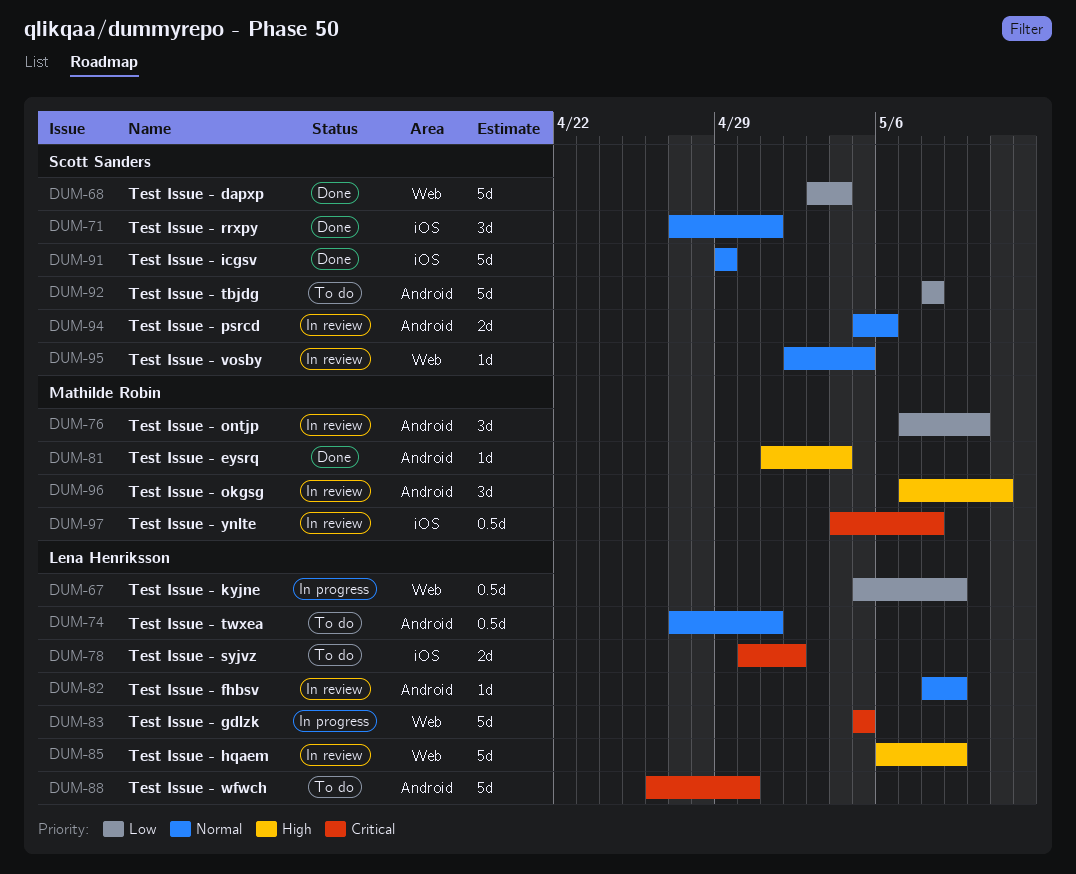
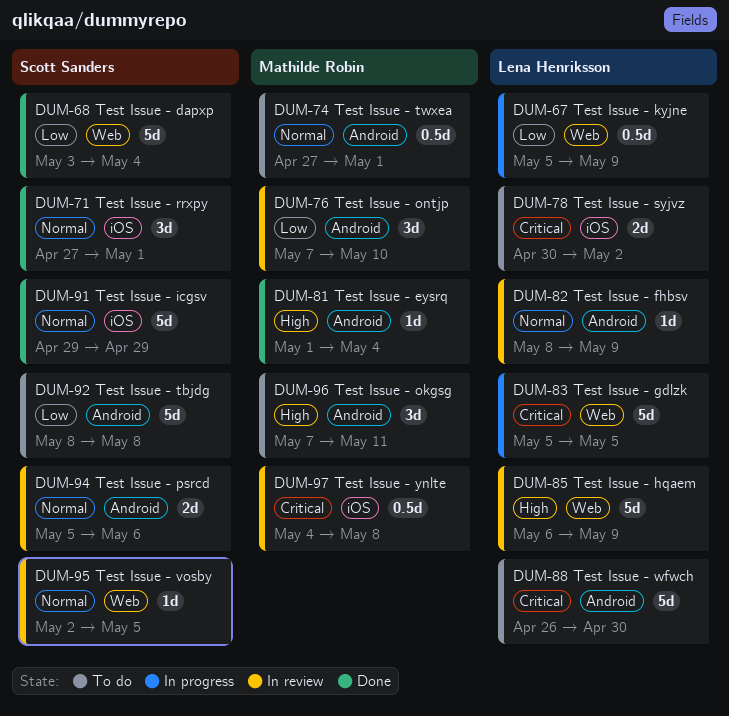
DUM-74, owner: Lena Henriksson -> Mathilde Robin
DUM-96, status: In review -> To do

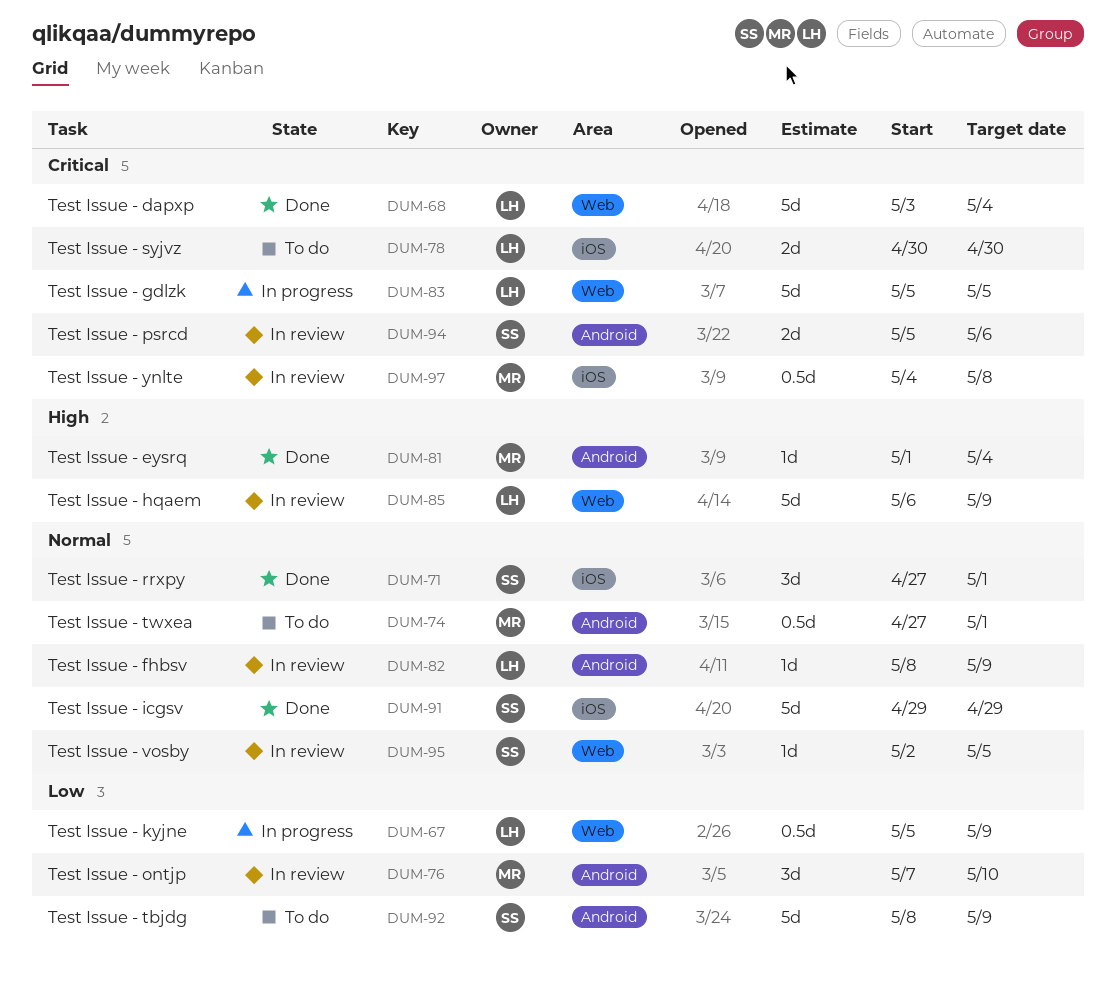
DUM-68, owner: Scott Sanders -> Lena Henriksson
DUM-68, priority: Low -> Critical
DUM-78, due: May 2 -> Apr 30
DUM-88: present -> none
DUM-92, due: May 8 -> May 9
DUM-94, priority: Normal -> Critical
DUM-96: present -> none

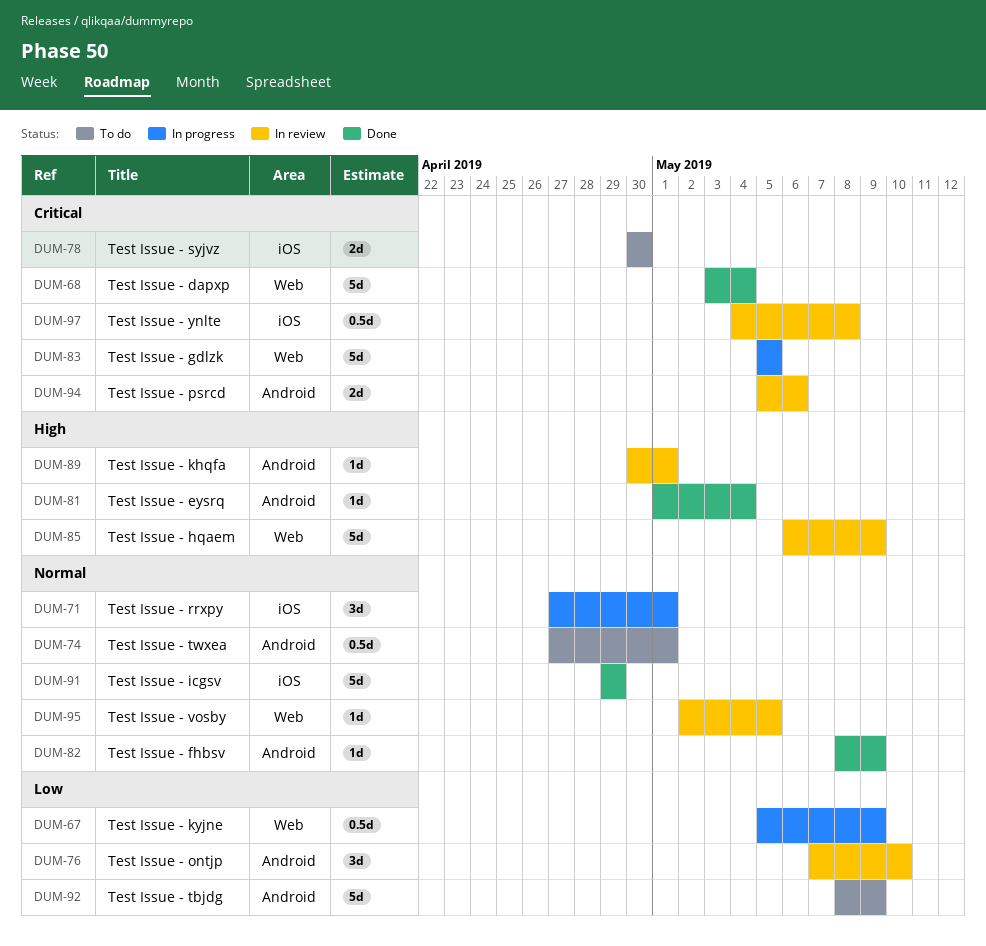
DUM-71, status: Done -> In progress
DUM-82, status: In review -> Done
DUM-89: none -> present

